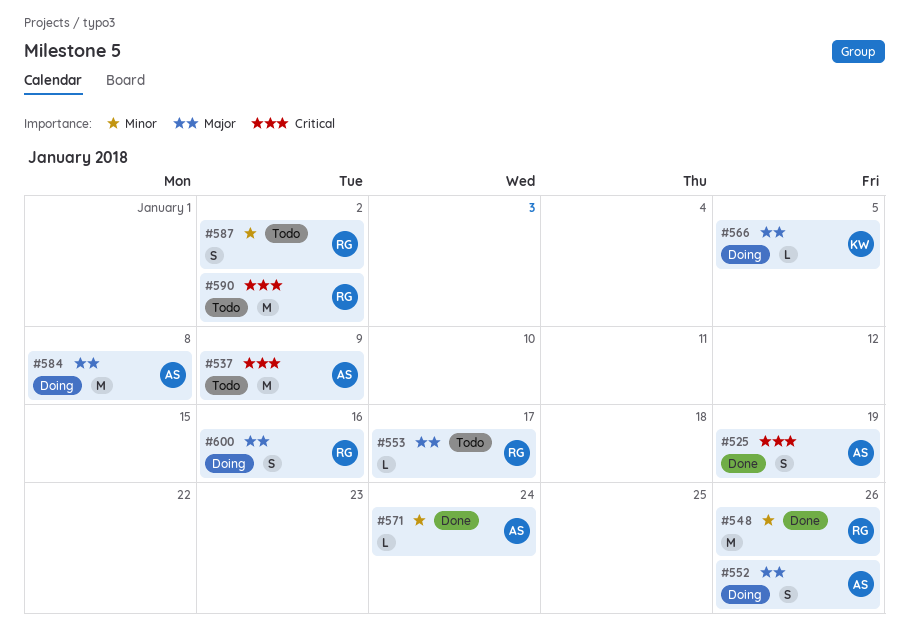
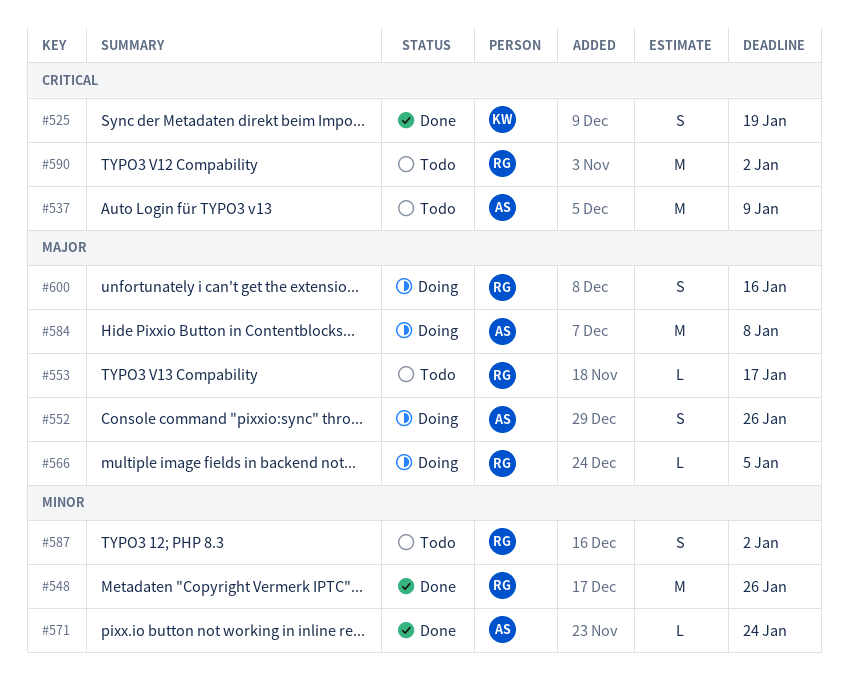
#525, owner: AS -> KW
#566, owner: KW -> RG

